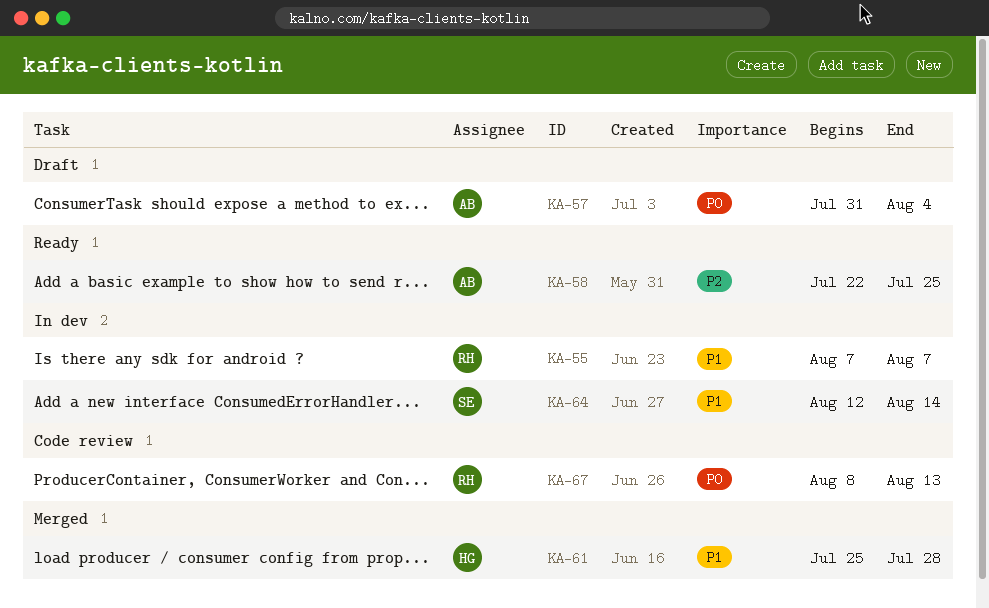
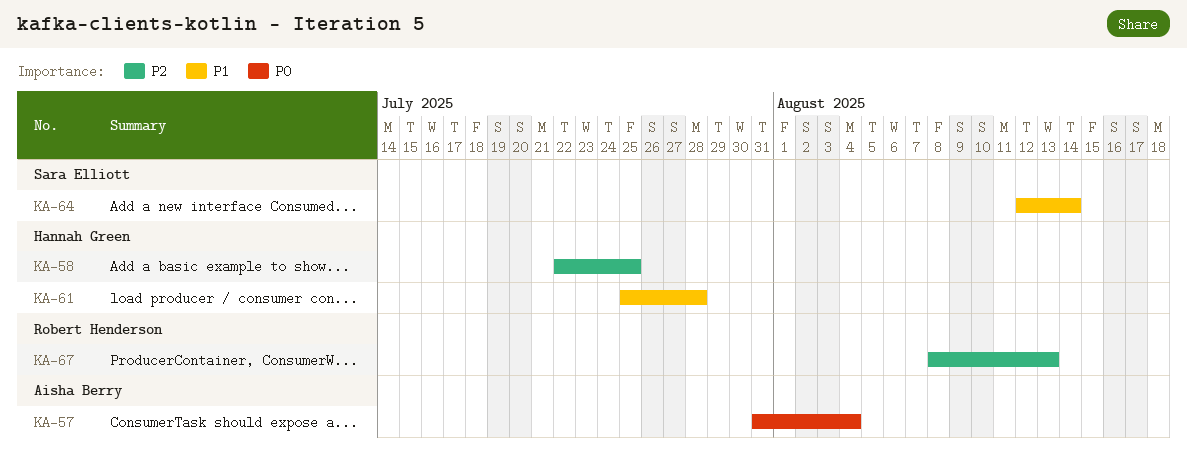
KA-55: present -> none
KA-58, owner: Aisha Berry -> Hannah Green
KA-67, priority: P0 -> P2

